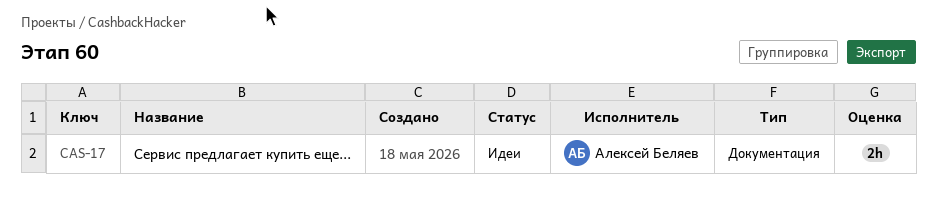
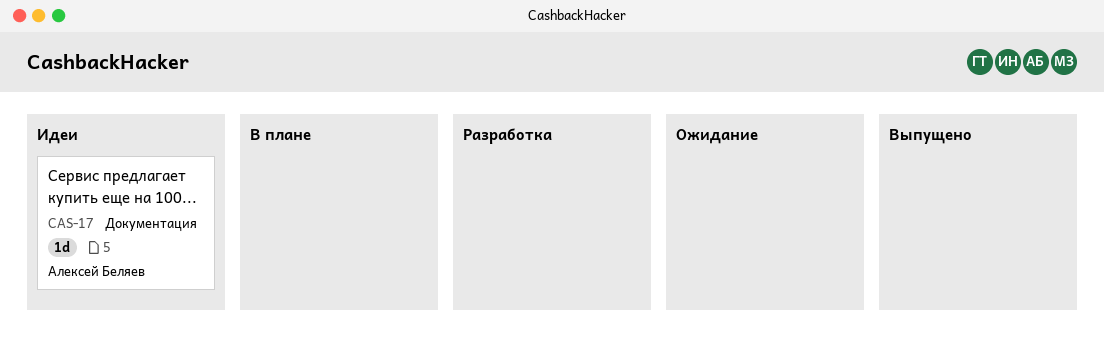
CAS-17, estimate: 2h -> 1d

